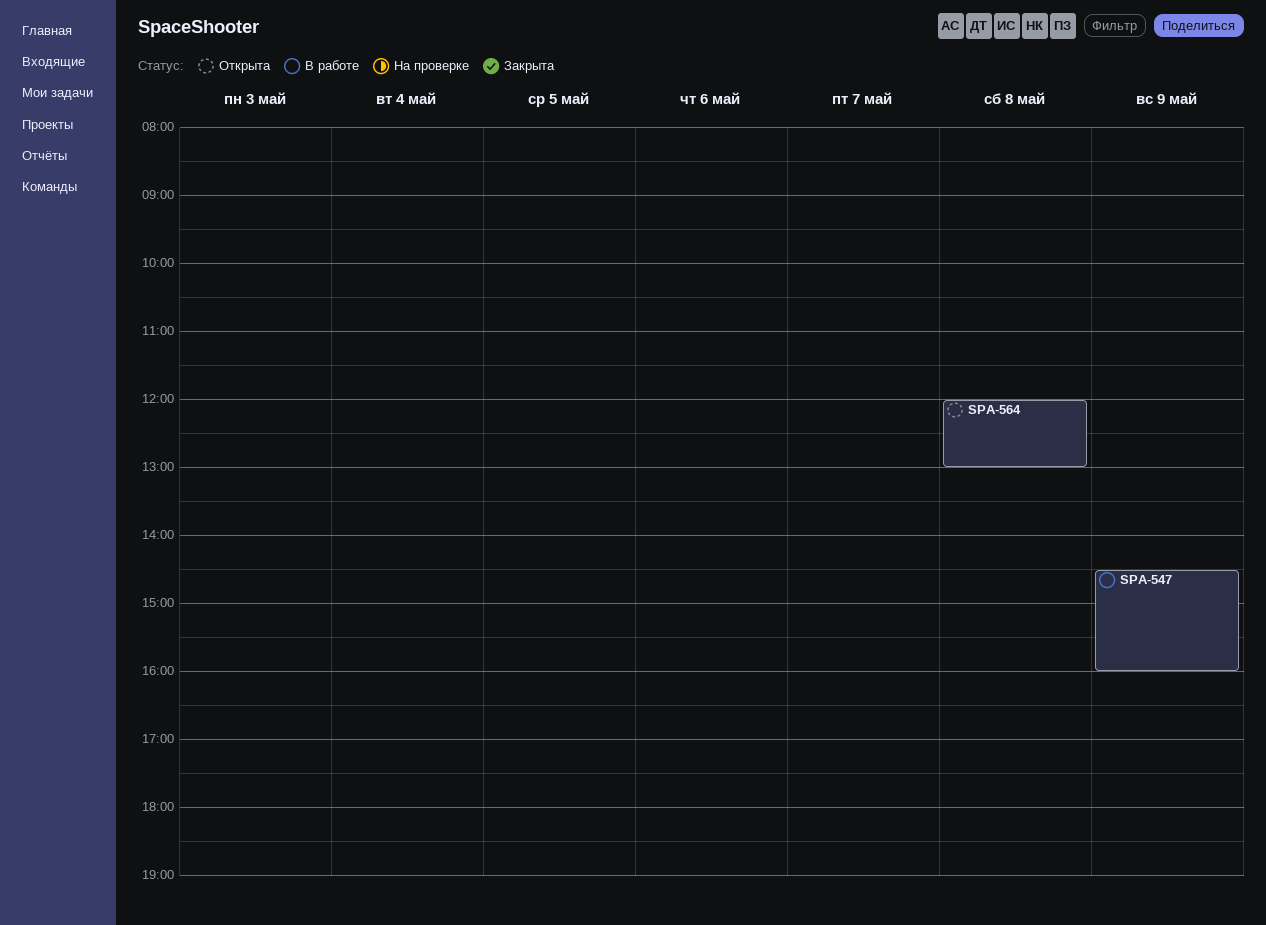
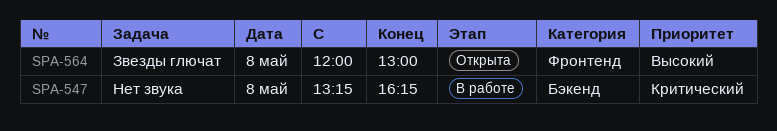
SPA-547, day: May 9 -> May 8
SPA-547, begins: 14:30 -> 13:15
SPA-547, ends: 16:00 -> 16:15

